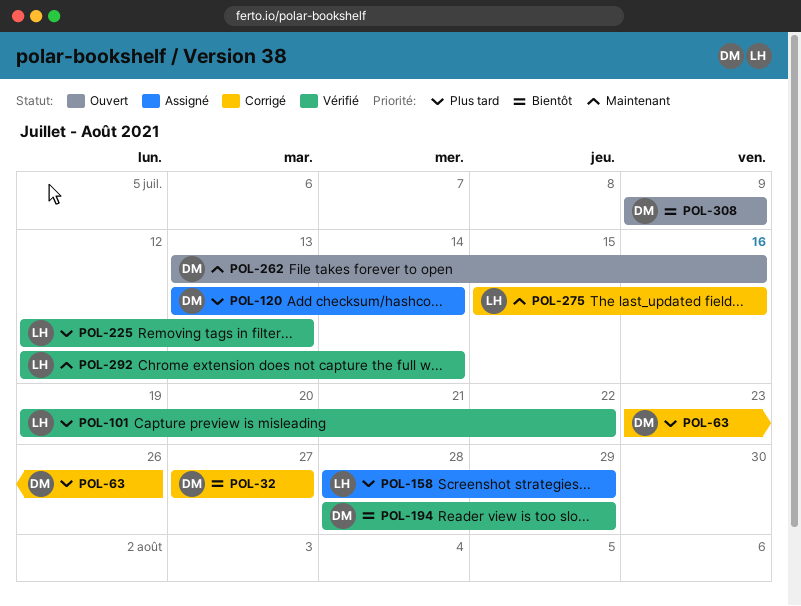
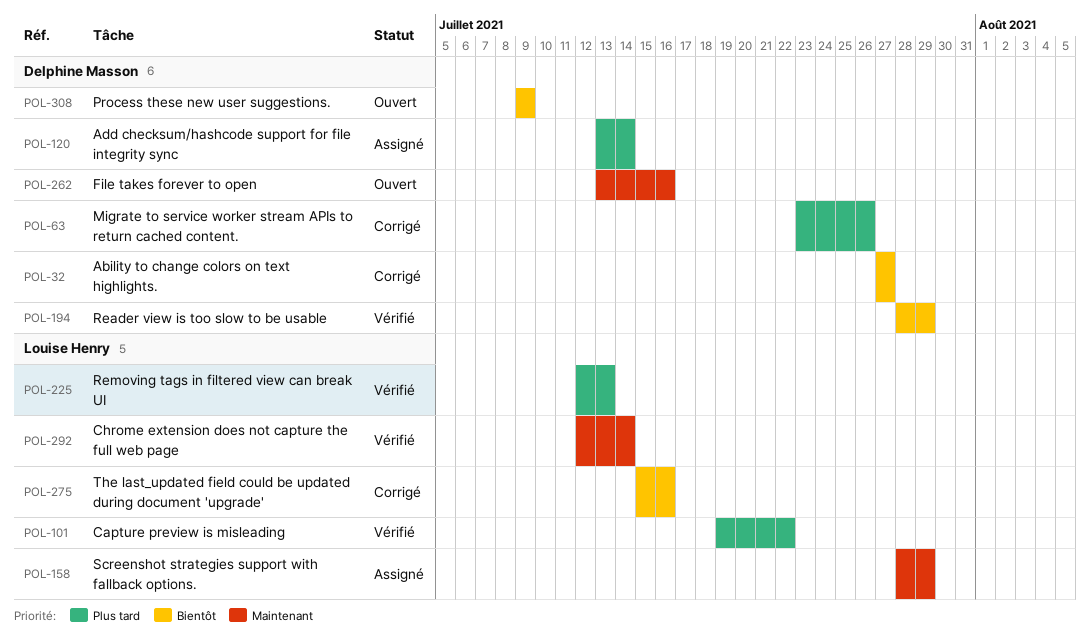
POL-158, priority: Plus tard -> Maintenant
POL-275, priority: Maintenant -> Bientôt

